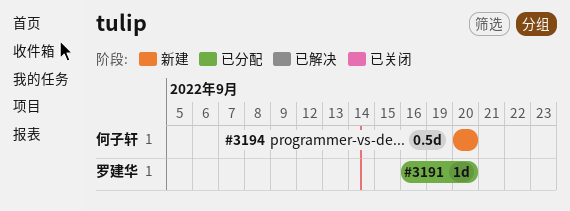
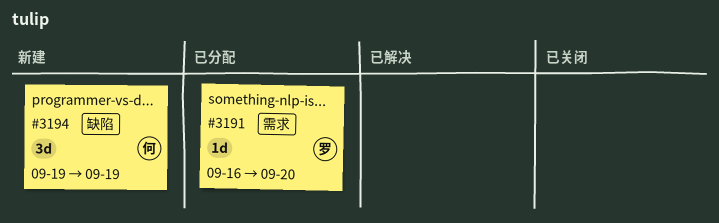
#3194, estimate: 0.5d -> 3d
#3194, start: Sep 20 -> Sep 19
#3194, due: Sep 20 -> Sep 19

